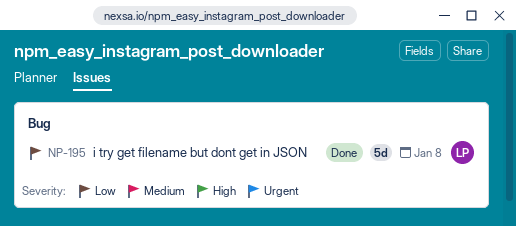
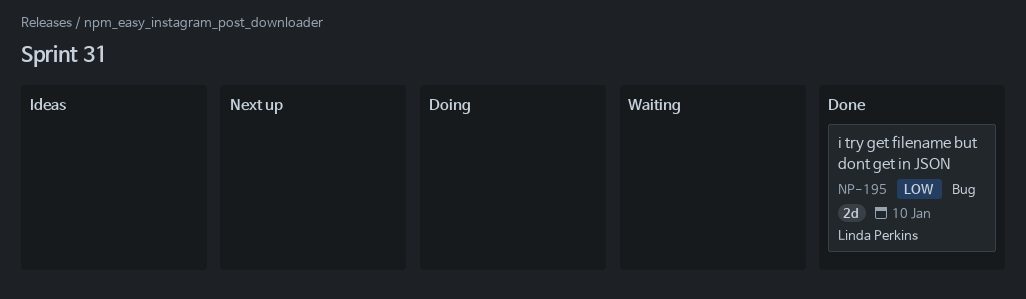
NP-195, estimate: 5d -> 2d
NP-195, due: Jan 8 -> Jan 10

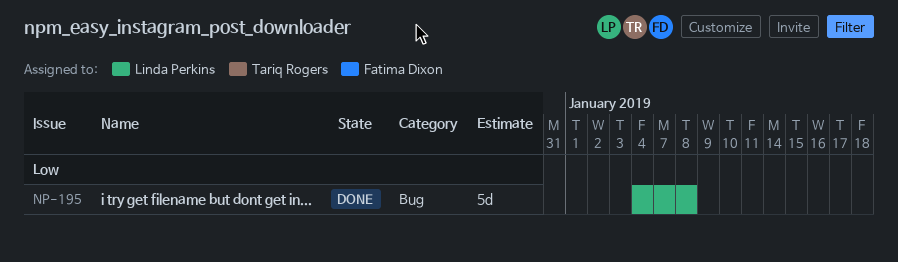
NP-195, estimate: 2d -> 5d
NP-195, due: Jan 10 -> Jan 8

